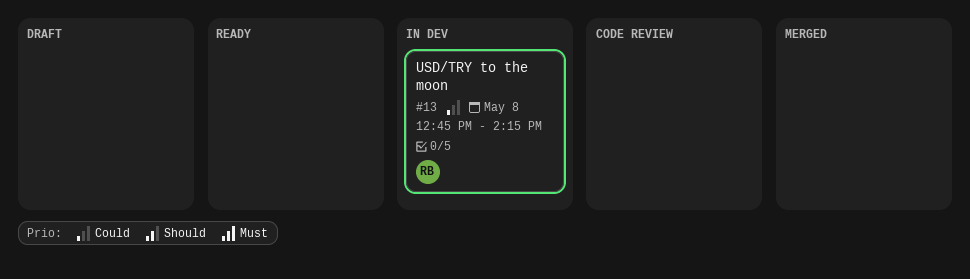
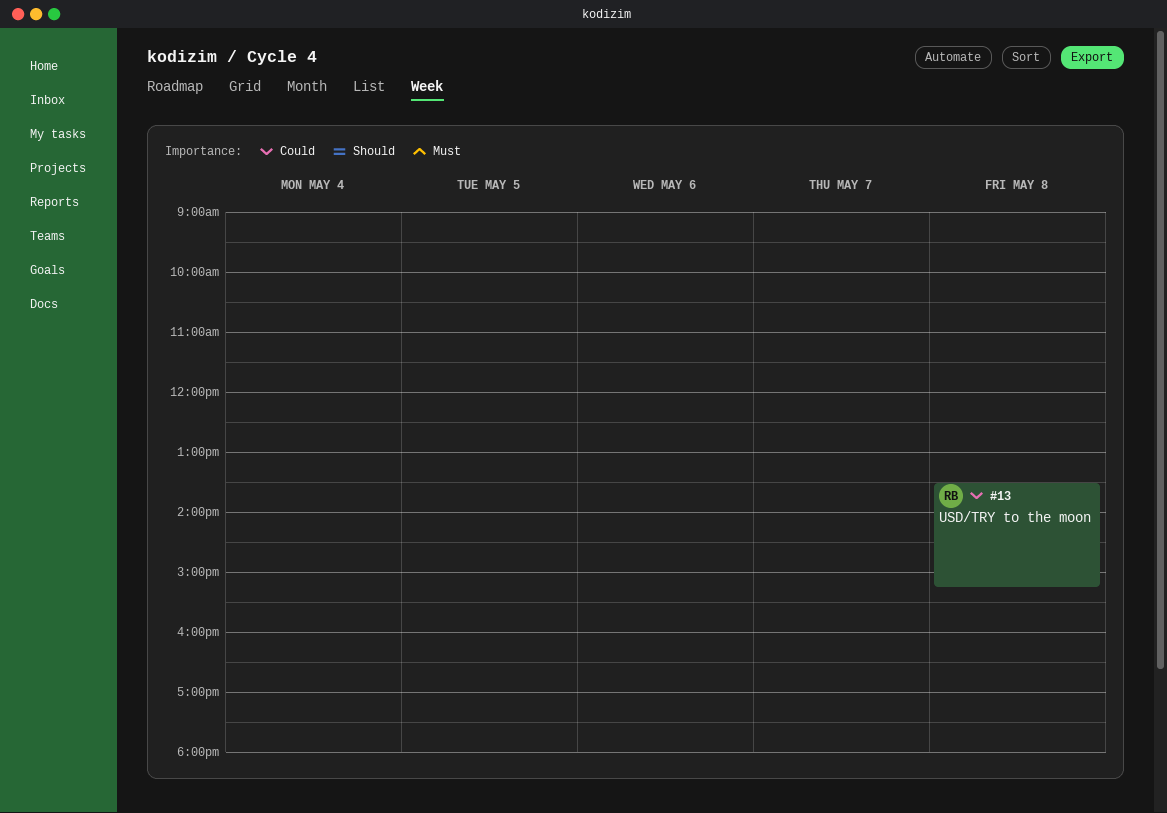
#13, begins: 12:45 -> 13:30
#13, ends: 14:15 -> 15:15

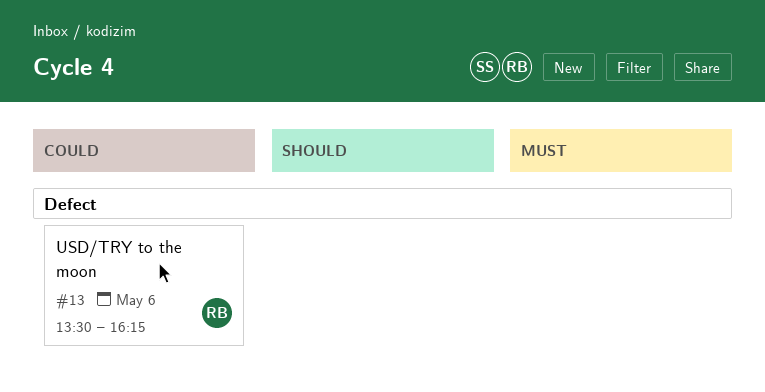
#13, day: May 8 -> May 6
#13, ends: 15:15 -> 16:15

